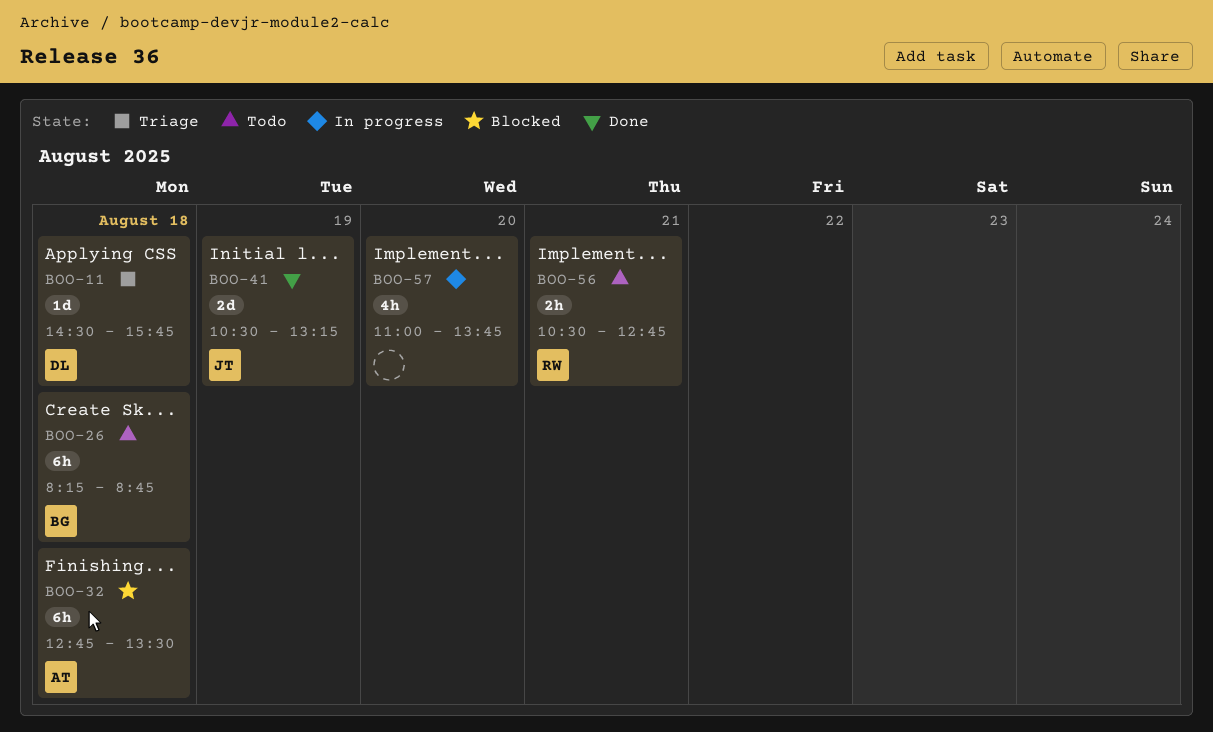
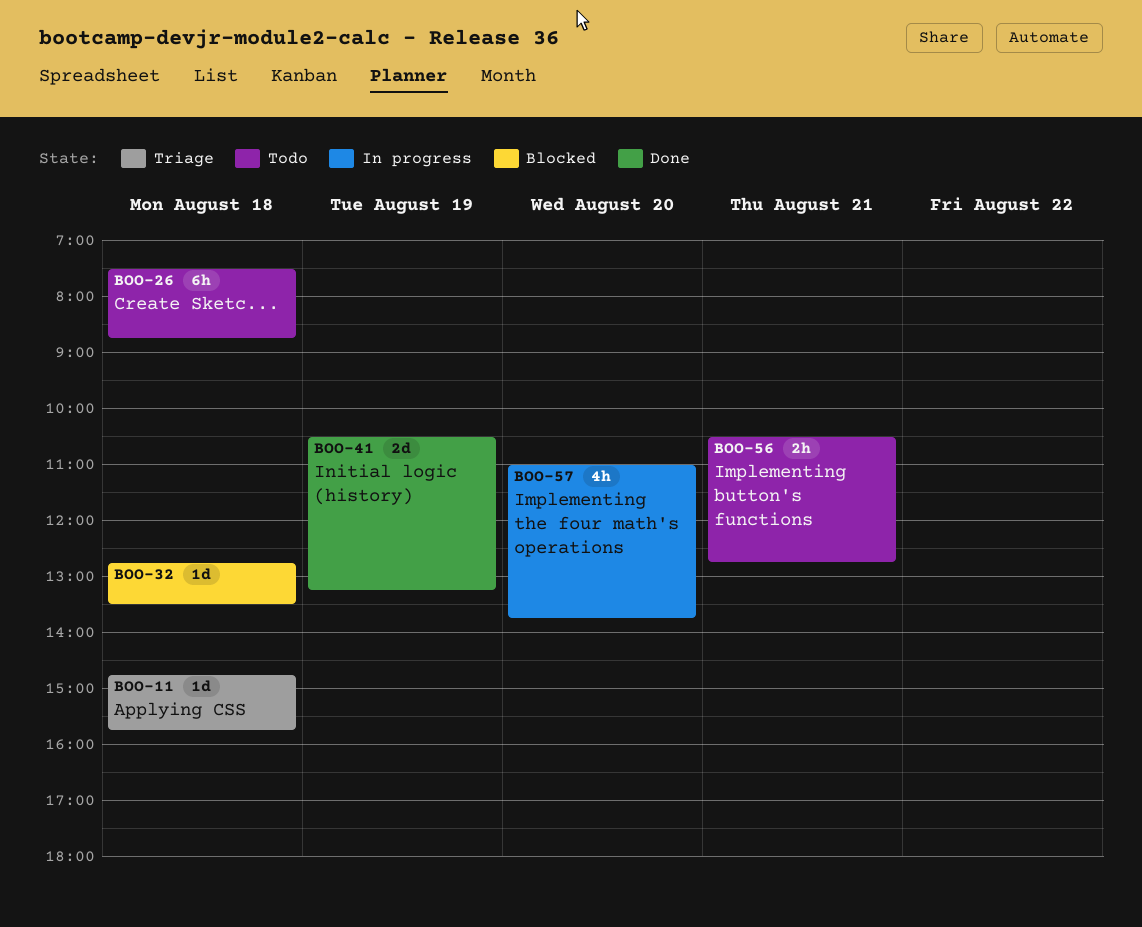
BOO-11, begins: 14:30 -> 14:45
BOO-26, begins: 08:15 -> 07:30
BOO-32, estimate: 6h -> 1d

